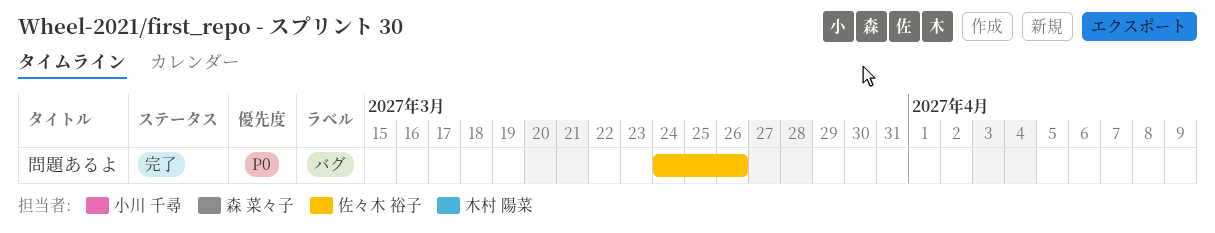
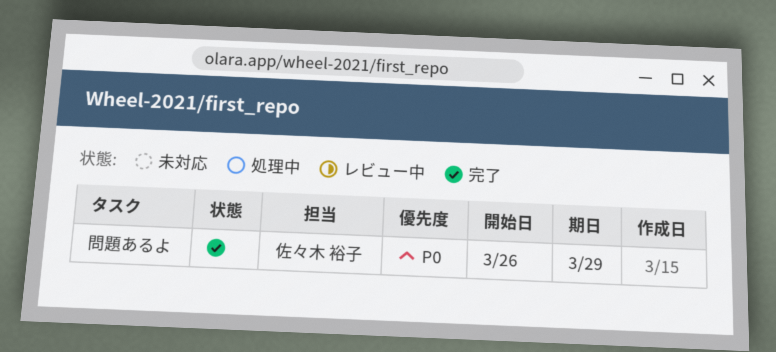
問題あるよ, start: Mar 24 -> Mar 26
問題あるよ, due: Mar 26 -> Mar 29

